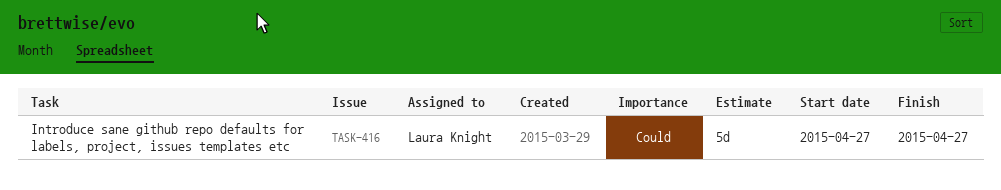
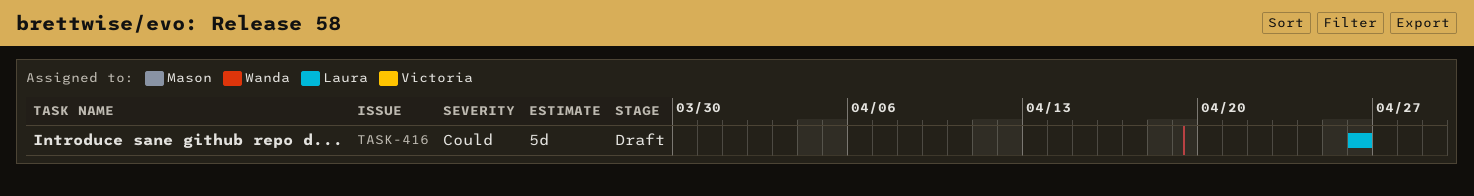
TASK-416, start: Apr 27 -> Apr 26
TASK-416, due: Apr 27 -> Apr 26

